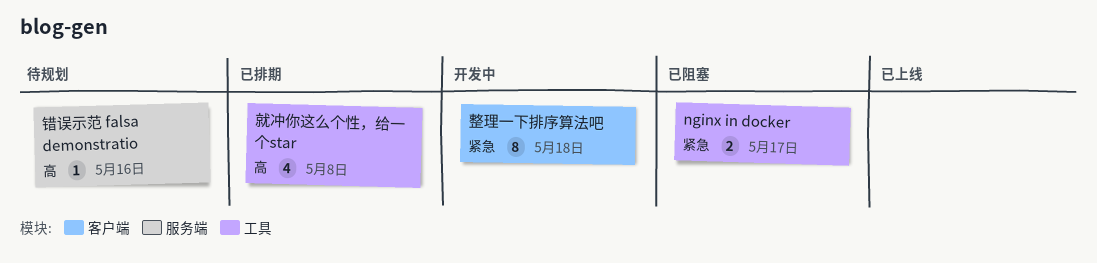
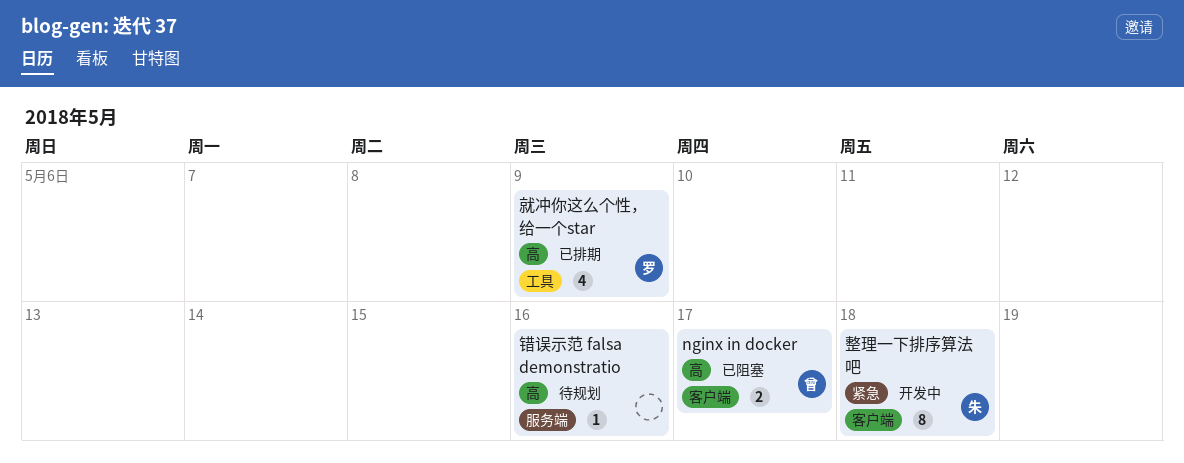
nginx in docker, priority: 紧急 -> 高
nginx in docker, label: 工具 -> 客户端
就冲你这么个性，给一个star, due: May 8 -> May 9

